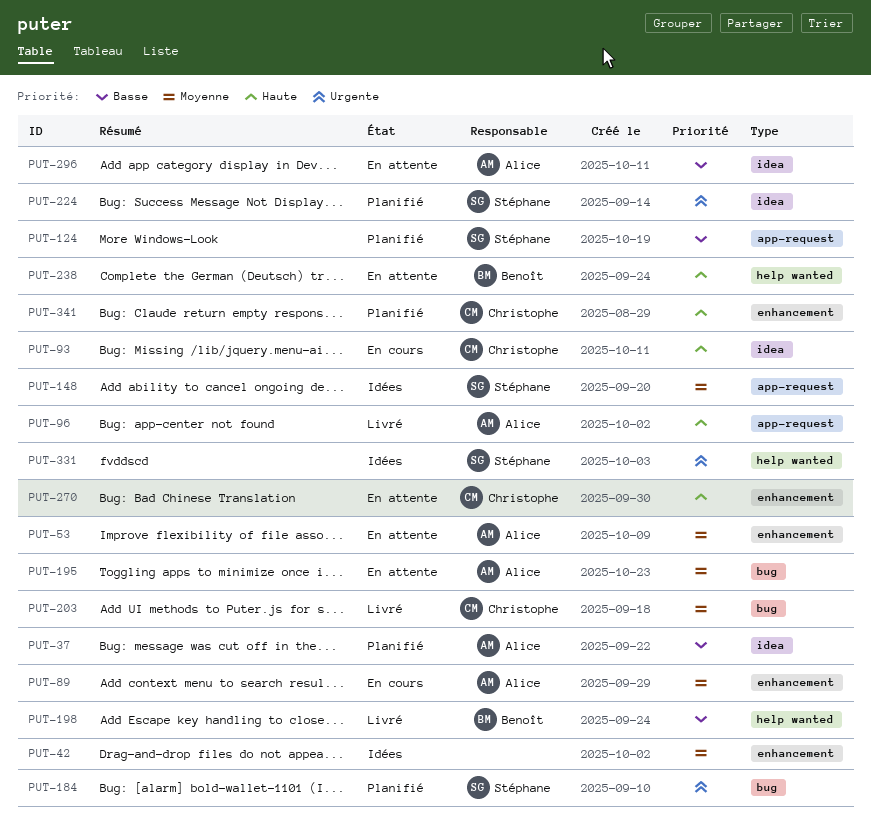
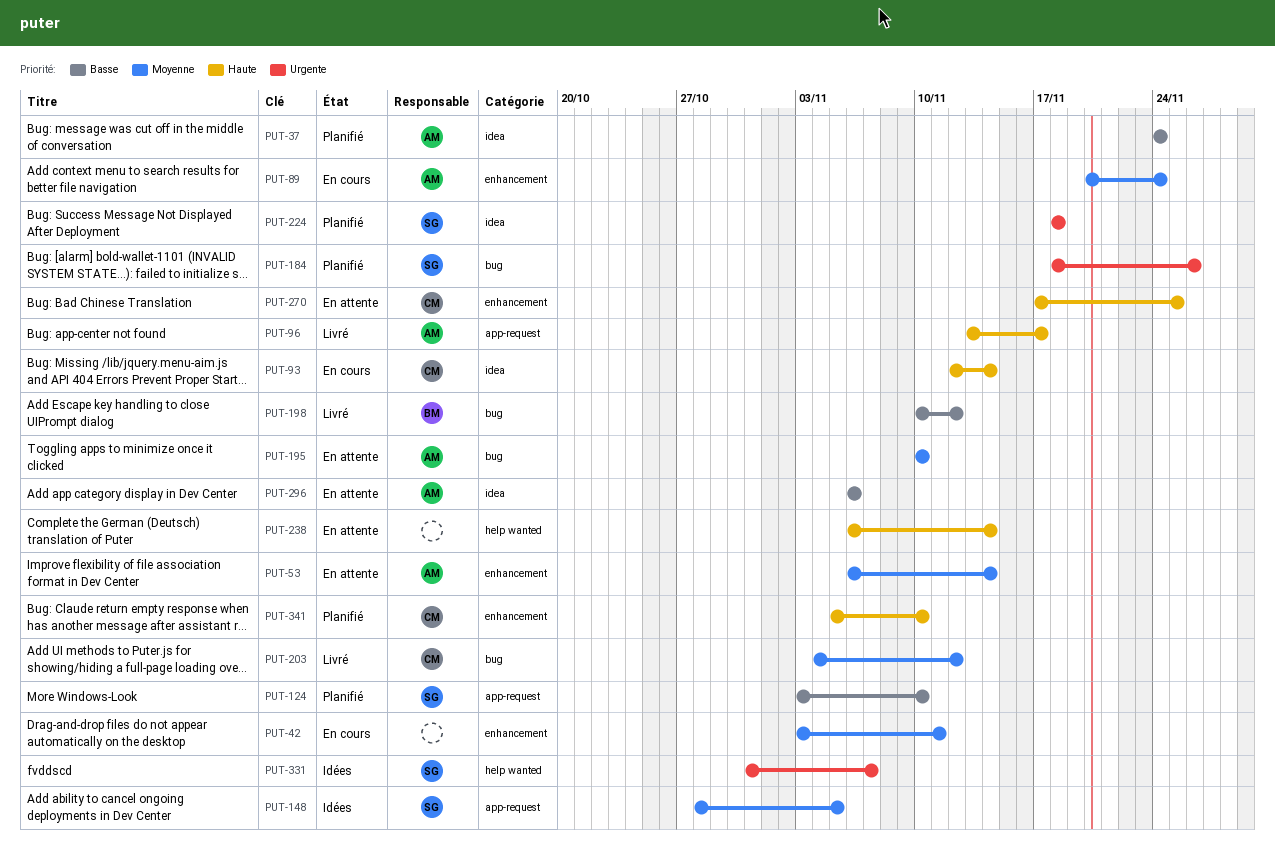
PUT-42, status: Idées -> En cours
PUT-198, label: help wanted -> bug
PUT-238, owner: Benoît -> none

